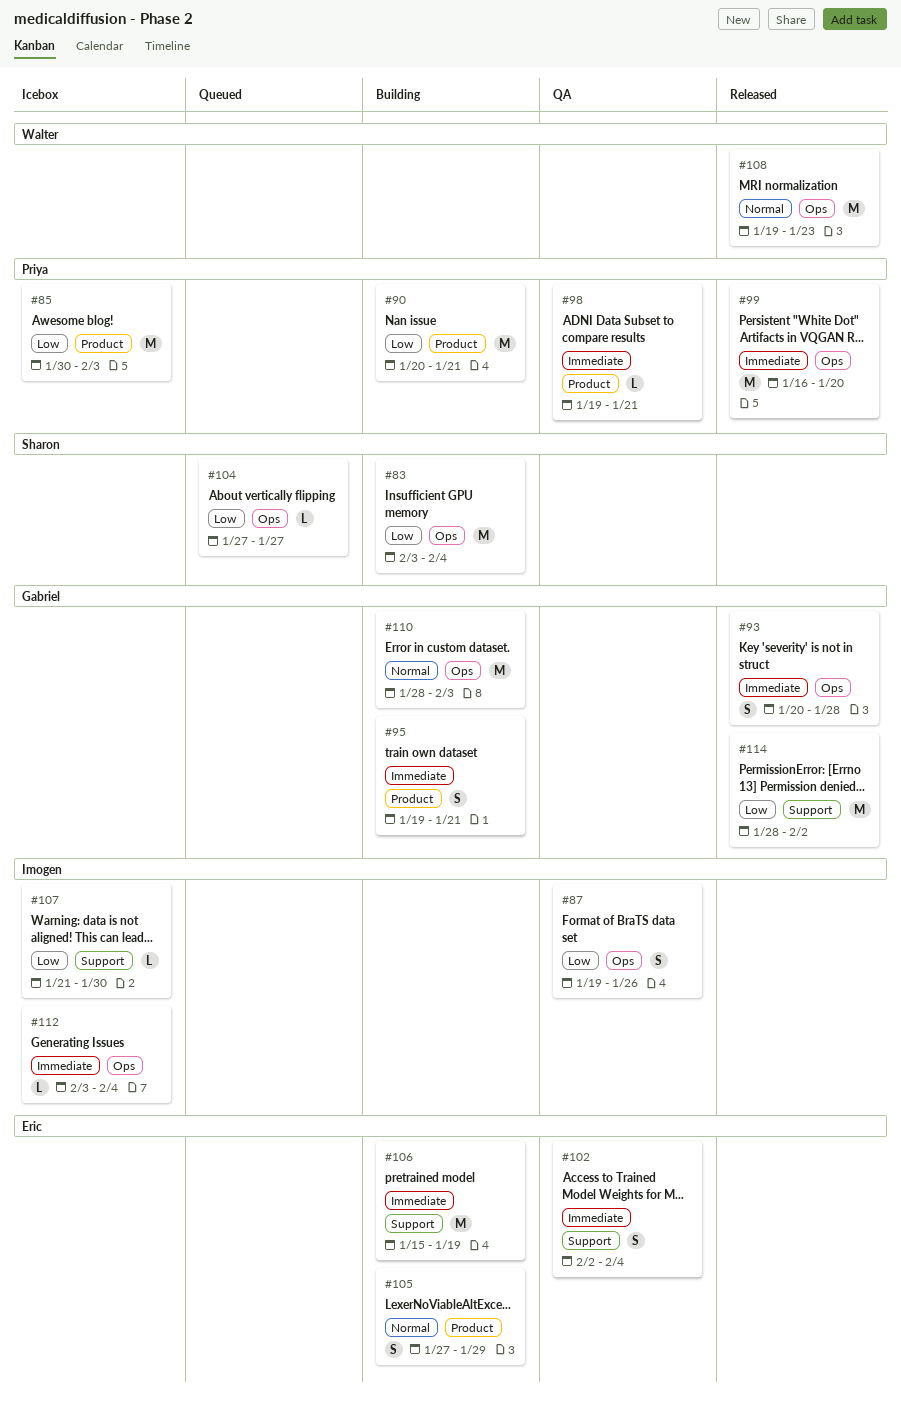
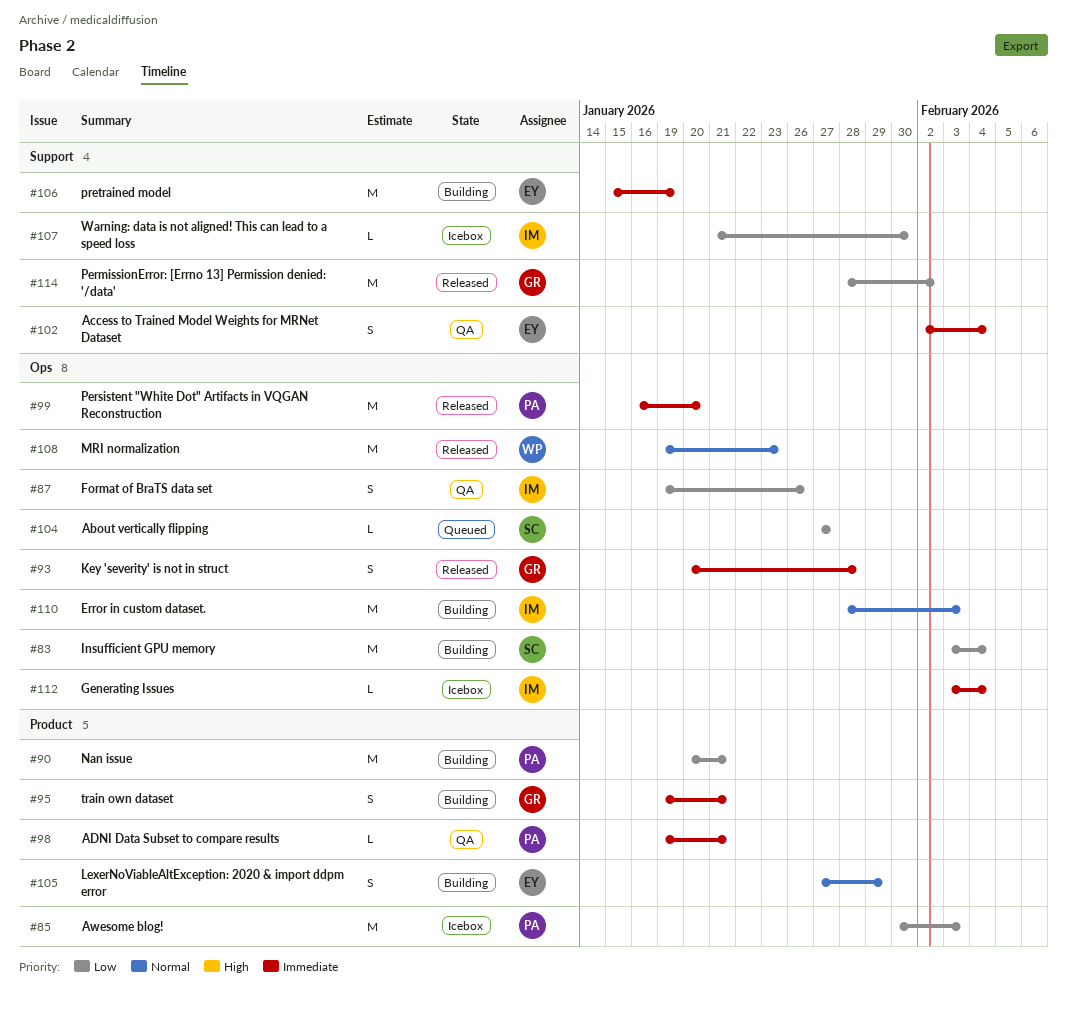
#110, owner: Gabriel -> Imogen

